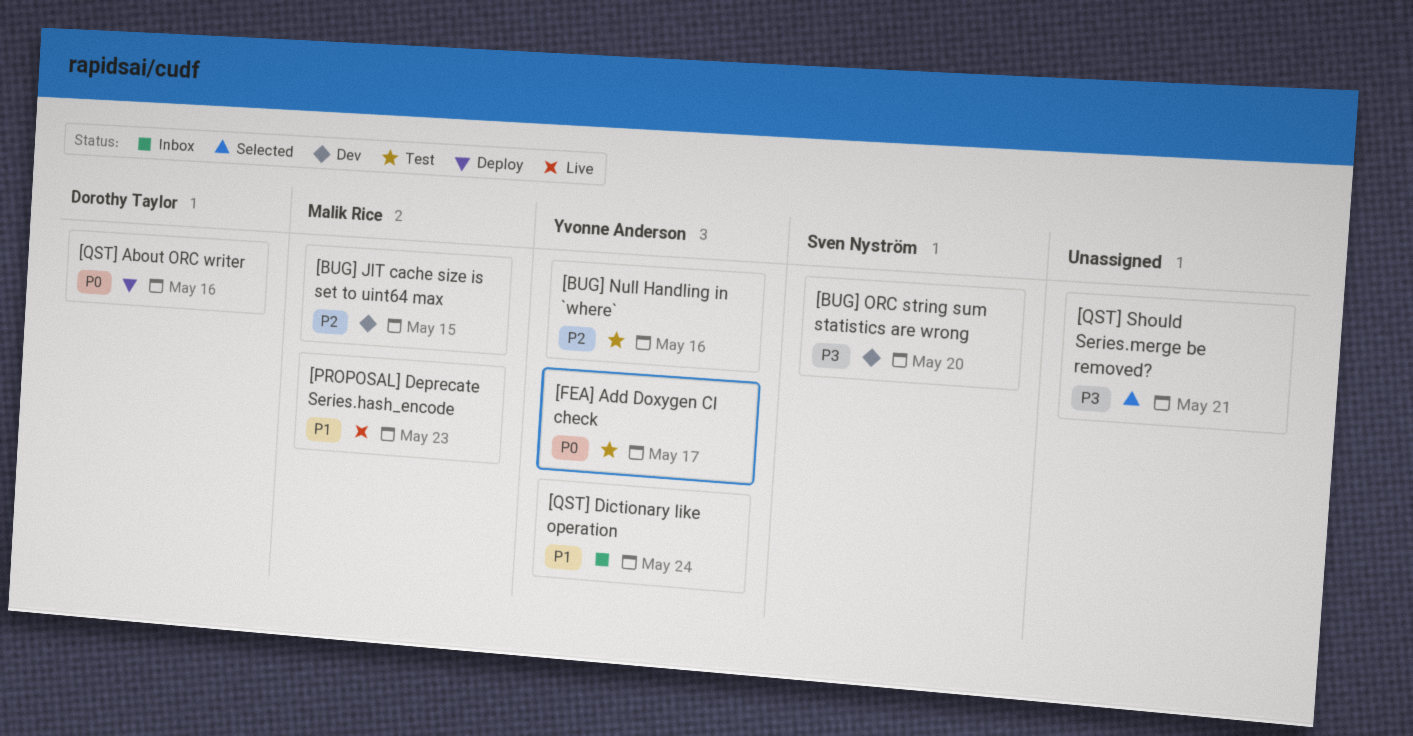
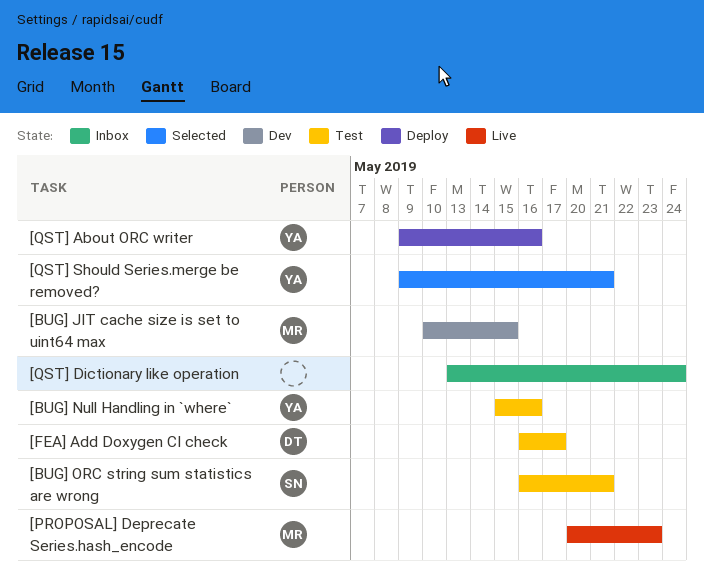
[BUG] ORC string sum statistics are wrong, status: Dev -> Test
[BUG] ORC string sum statistics are wrong, due: May 20 -> May 21
[FEA] Add Doxygen CI check, owner: Yvonne Anderson -> Dorothy Taylor
[QST] About ORC writer, owner: Dorothy Taylor -> Yvonne Anderson
[QST] Dictionary like operation, owner: Yvonne Anderson -> none
[QST] Should Series.merge be removed?, owner: none -> Yvonne Anderson

